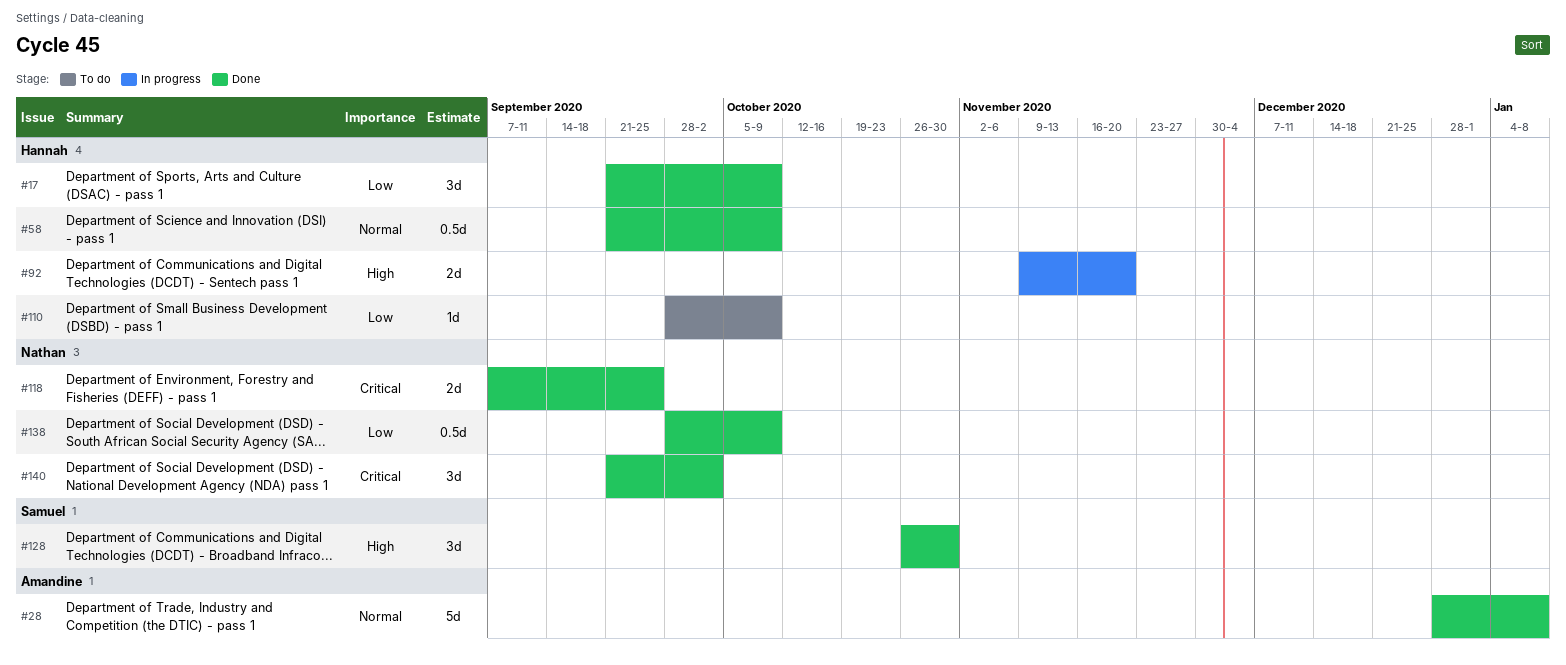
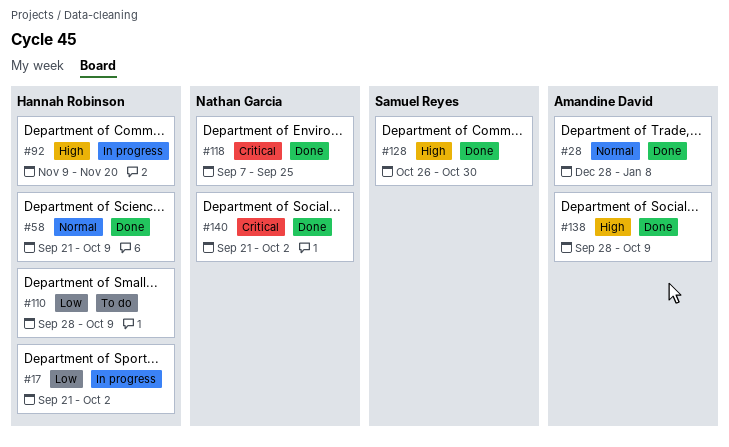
#17, status: Done -> In progress
#17, due: Oct 9 -> Oct 2
#138, owner: Nathan Garcia -> Amandine David
#138, priority: Low -> High

